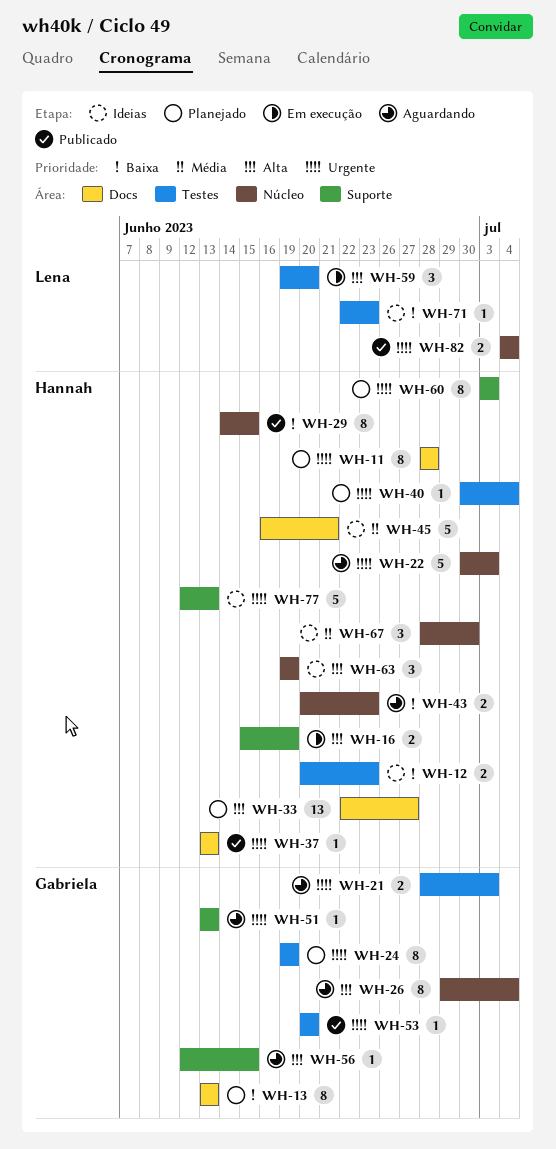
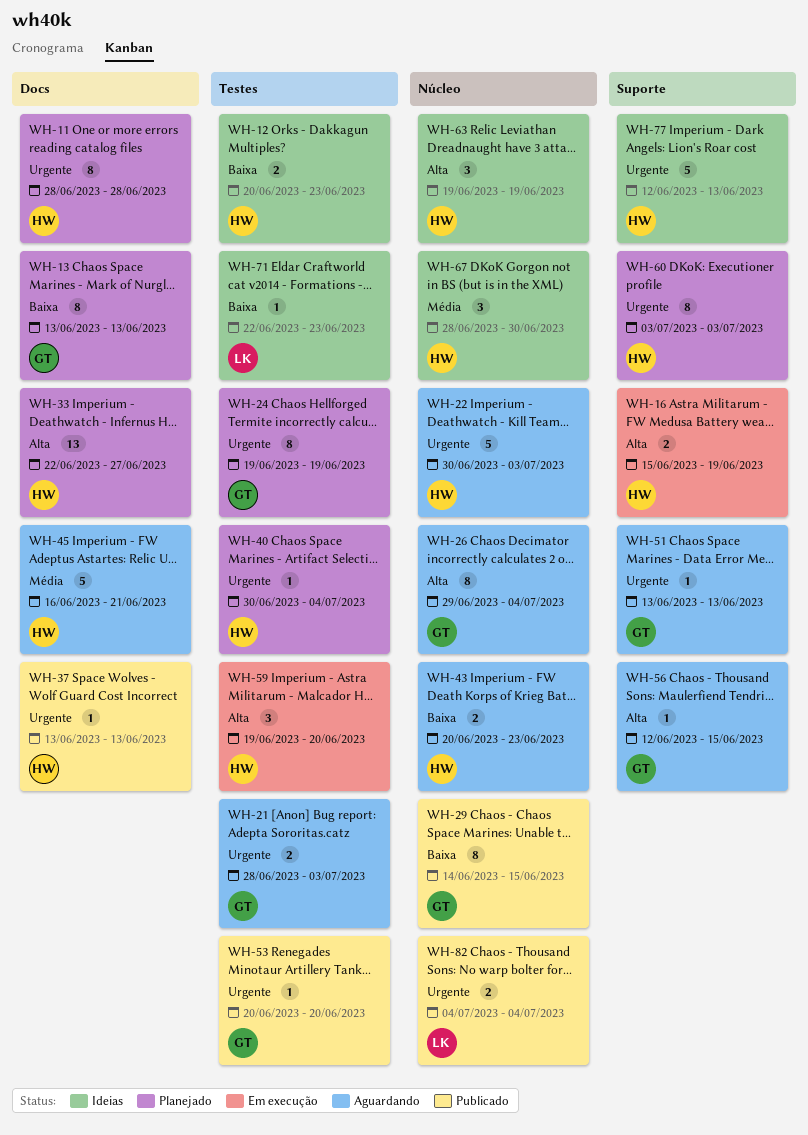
WH-29, owner: Hannah -> Gabriela
WH-45, status: Ideias -> Aguardando
WH-59, owner: Lena -> Hannah

